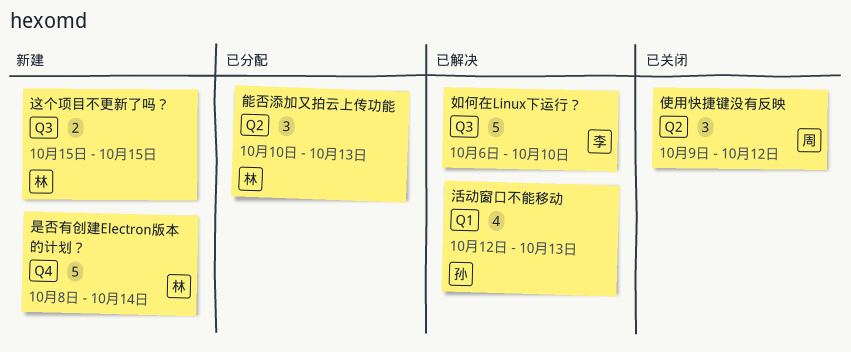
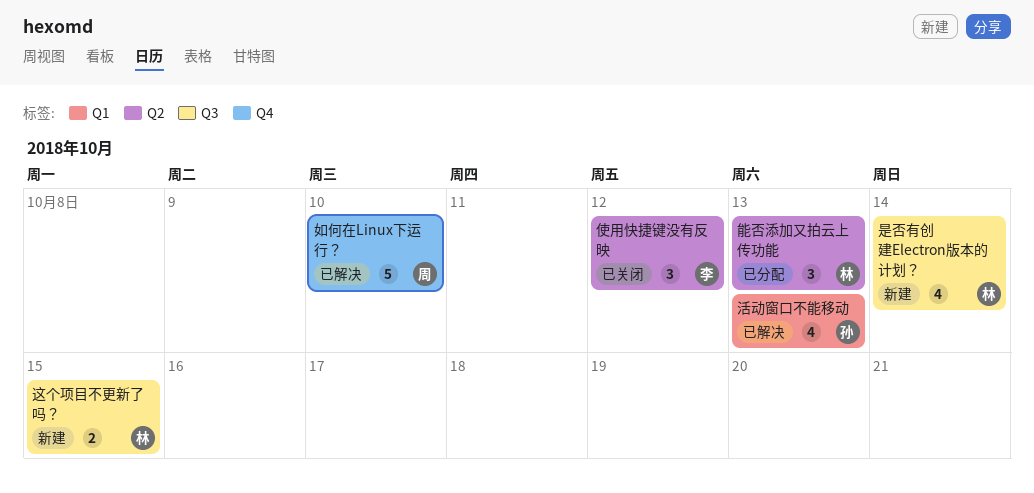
使用快捷键没有反映, owner: 周 -> 李
如何在Linux下运行？, owner: 李 -> 周
如何在Linux下运行？, label: Q3 -> Q4
是否有创建Electron版本的计划？, label: Q4 -> Q3
是否有创建Electron版本的计划？, estimate: 5 -> 4

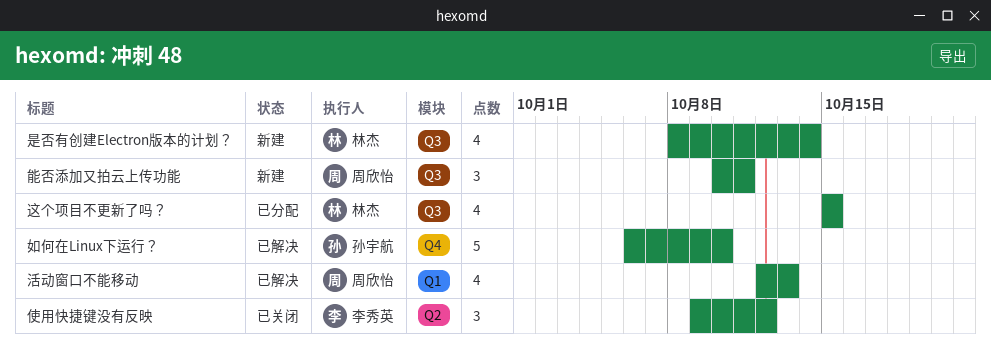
如何在Linux下运行？, owner: 周欣怡 -> 孙宇航
活动窗口不能移动, owner: 孙宇航 -> 周欣怡
能否添加又拍云上传功能, status: 已分配 -> 新建
能否添加又拍云上传功能, owner: 林杰 -> 周欣怡
能否添加又拍云上传功能, label: Q2 -> Q3
能否添加又拍云上传功能, due: Oct 13 -> Oct 11
这个项目不更新了吗？, status: 新建 -> 已分配
这个项目不更新了吗？, estimate: 2 -> 4

